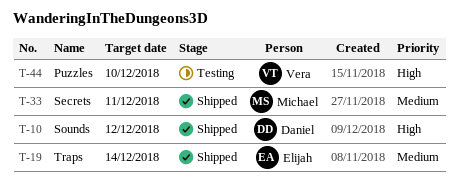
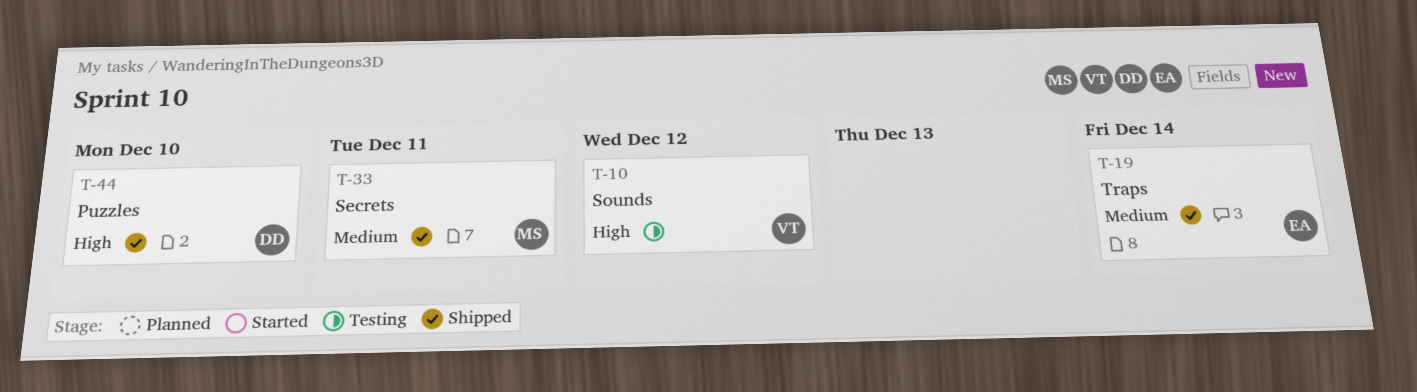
T-10, status: Shipped -> Testing
T-10, owner: Daniel -> Vera
T-44, status: Testing -> Shipped
T-44, owner: Vera -> Daniel

